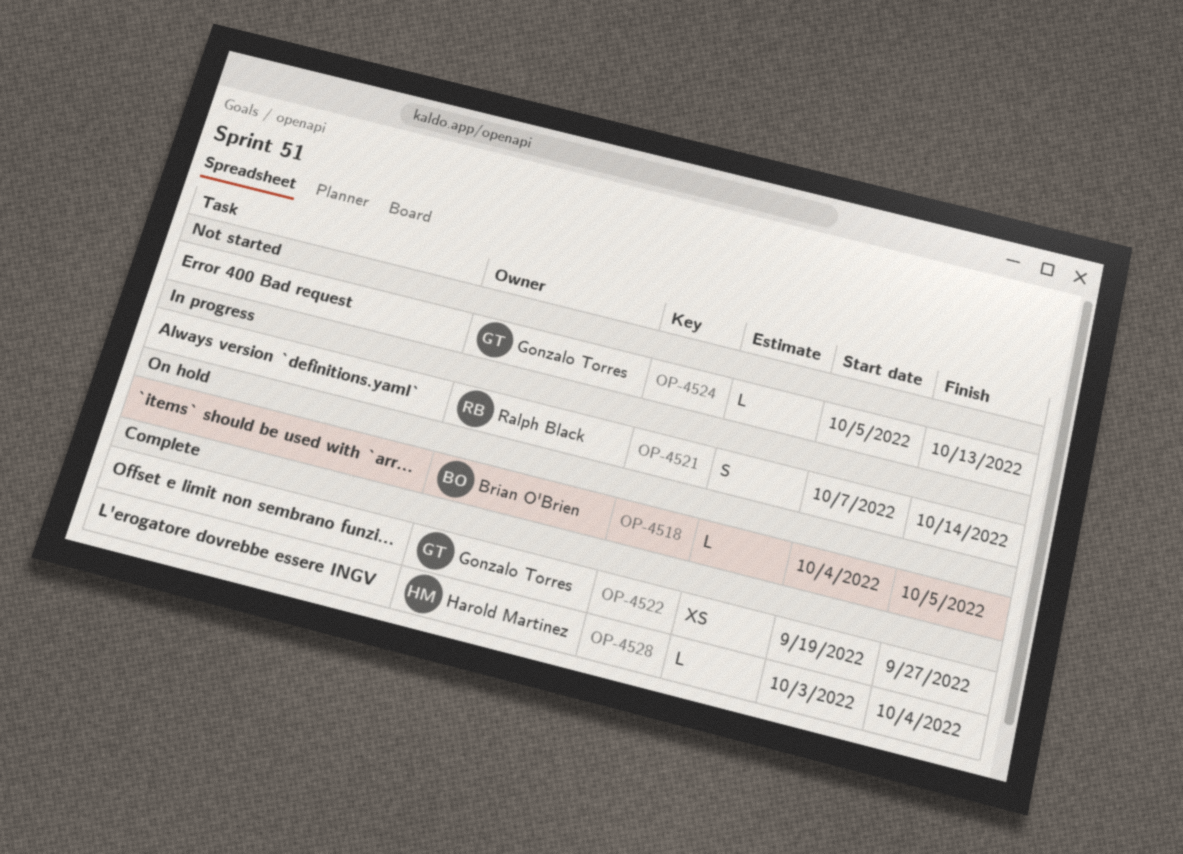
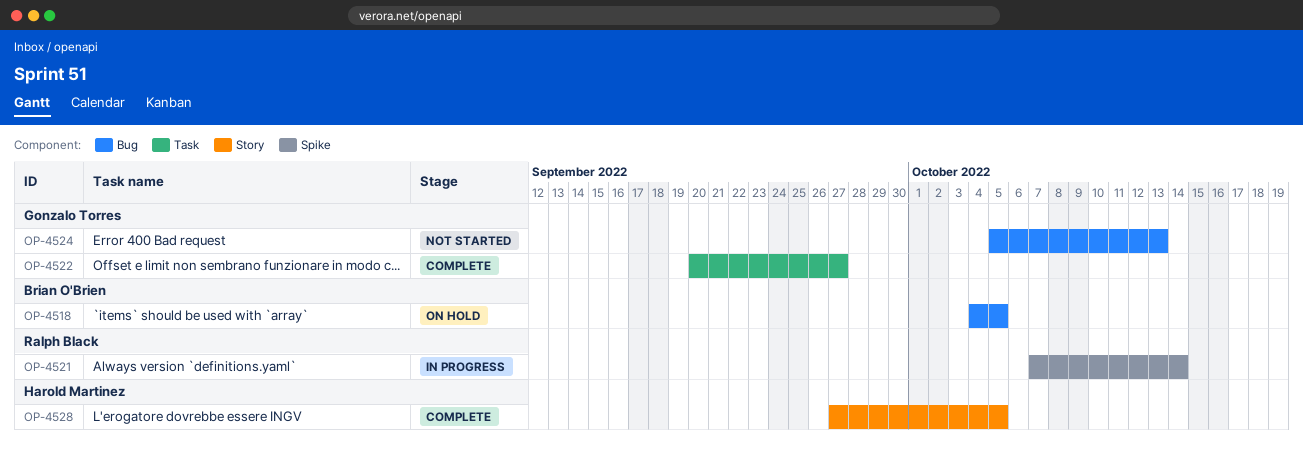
OP-4522, start: Sep 19 -> Sep 20
OP-4528, start: Oct 3 -> Sep 27
OP-4528, due: Oct 4 -> Oct 5

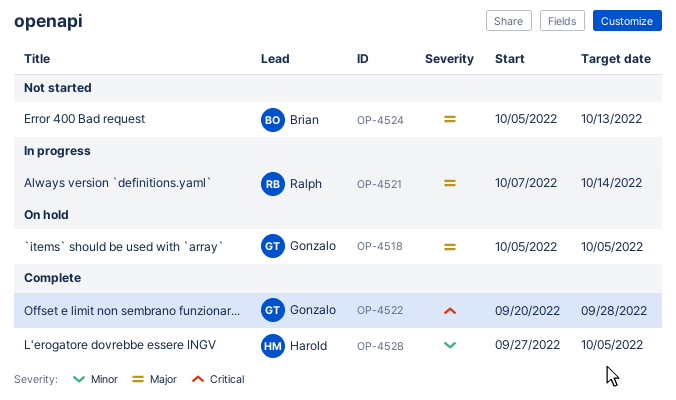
OP-4518, owner: Brian O'Brien -> Gonzalo Torres
OP-4518, start: Oct 4 -> Oct 5
OP-4522, due: Sep 27 -> Sep 28
OP-4524, owner: Gonzalo Torres -> Brian O'Brien

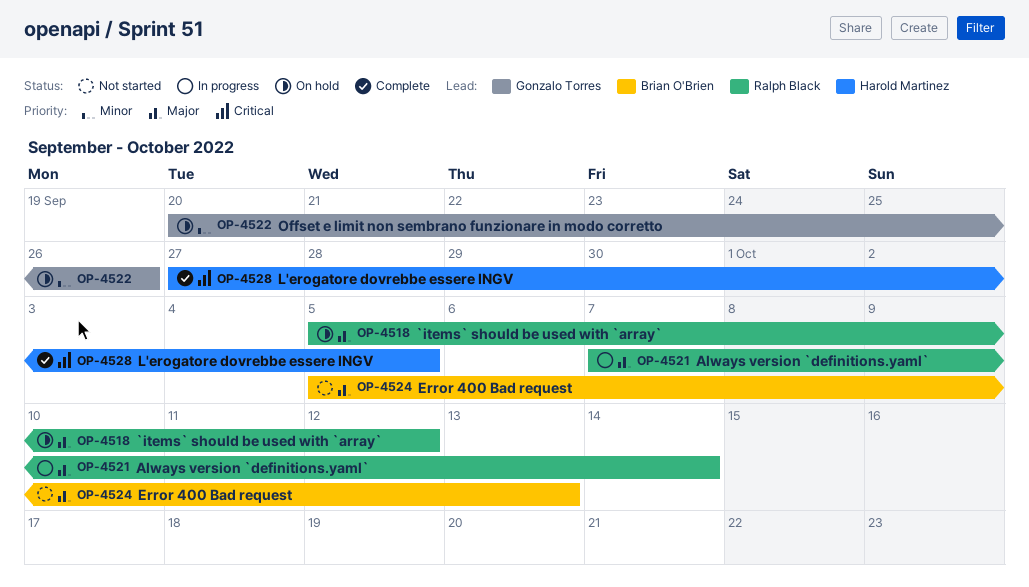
OP-4518, owner: Gonzalo Torres -> Ralph Black
OP-4518, due: Oct 5 -> Oct 12
OP-4522, status: Complete -> On hold
OP-4522, priority: Critical -> Minor
OP-4522, due: Sep 28 -> Sep 26
OP-4528, priority: Minor -> Critical

